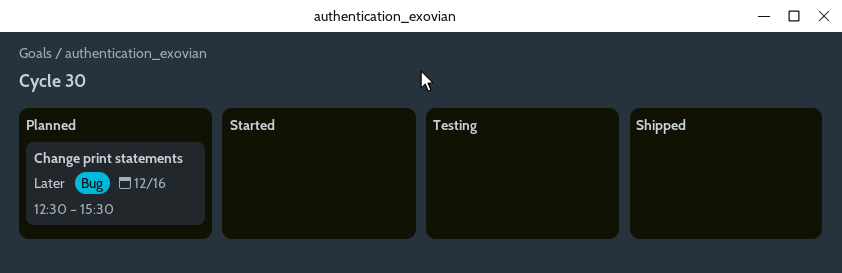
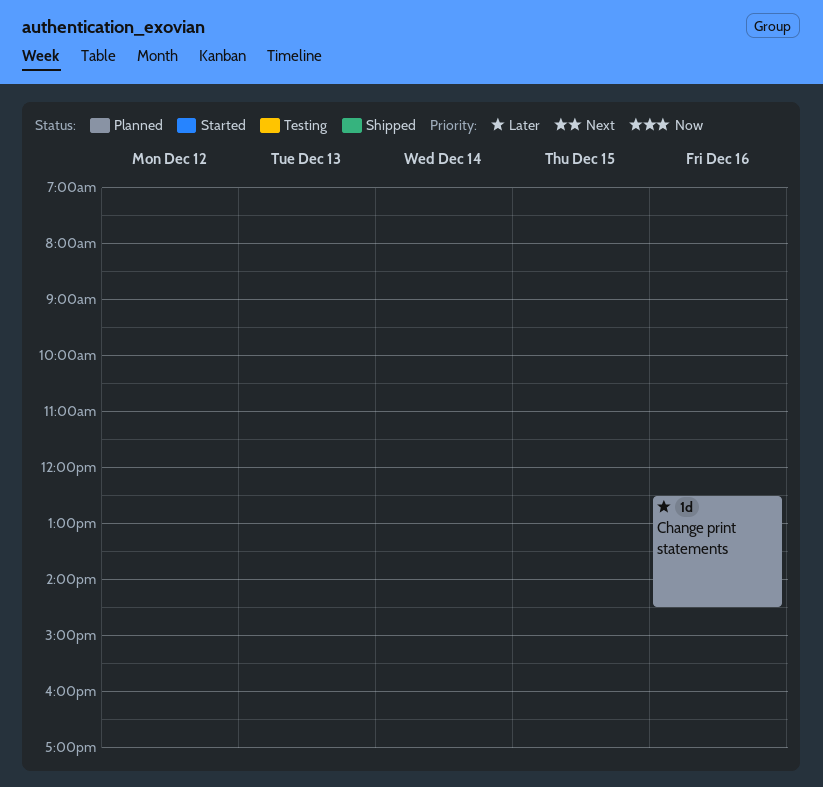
Change print statements, ends: 15:30 -> 14:30

